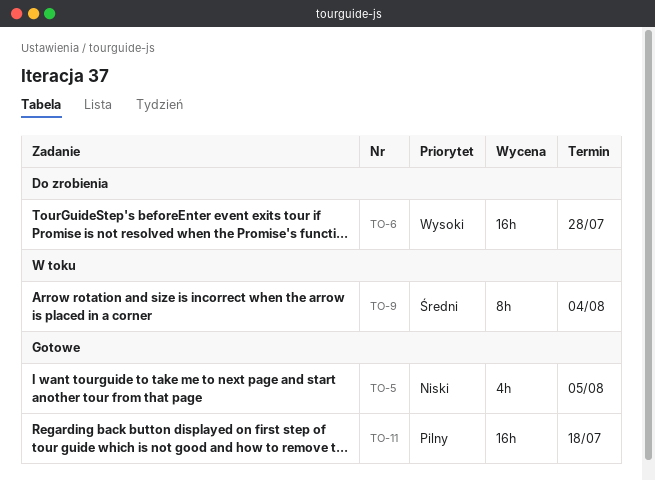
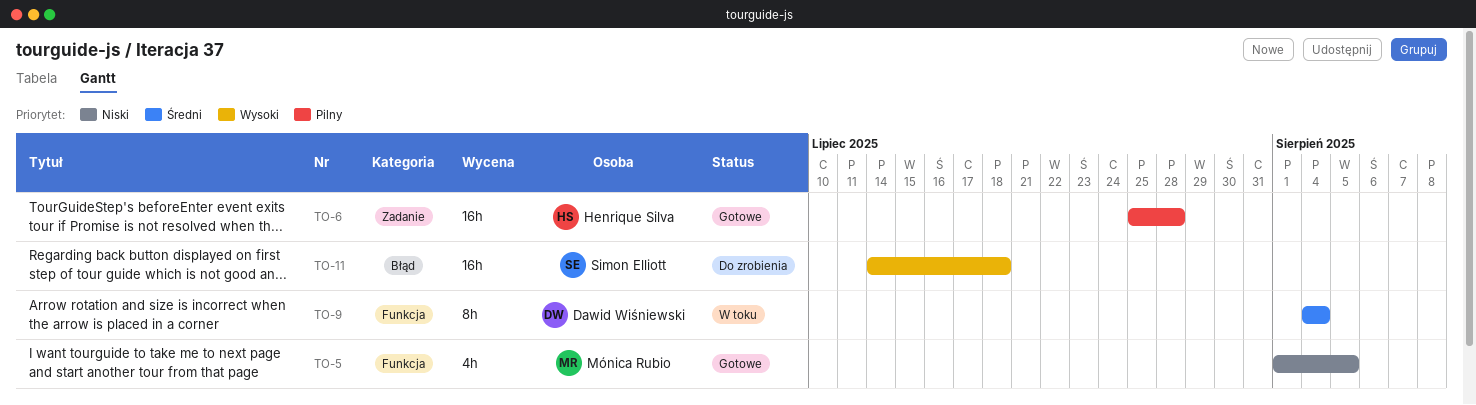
TO-6, status: Do zrobienia -> Gotowe
TO-6, priority: Wysoki -> Pilny
TO-11, status: Gotowe -> Do zrobienia
TO-11, priority: Pilny -> Wysoki

